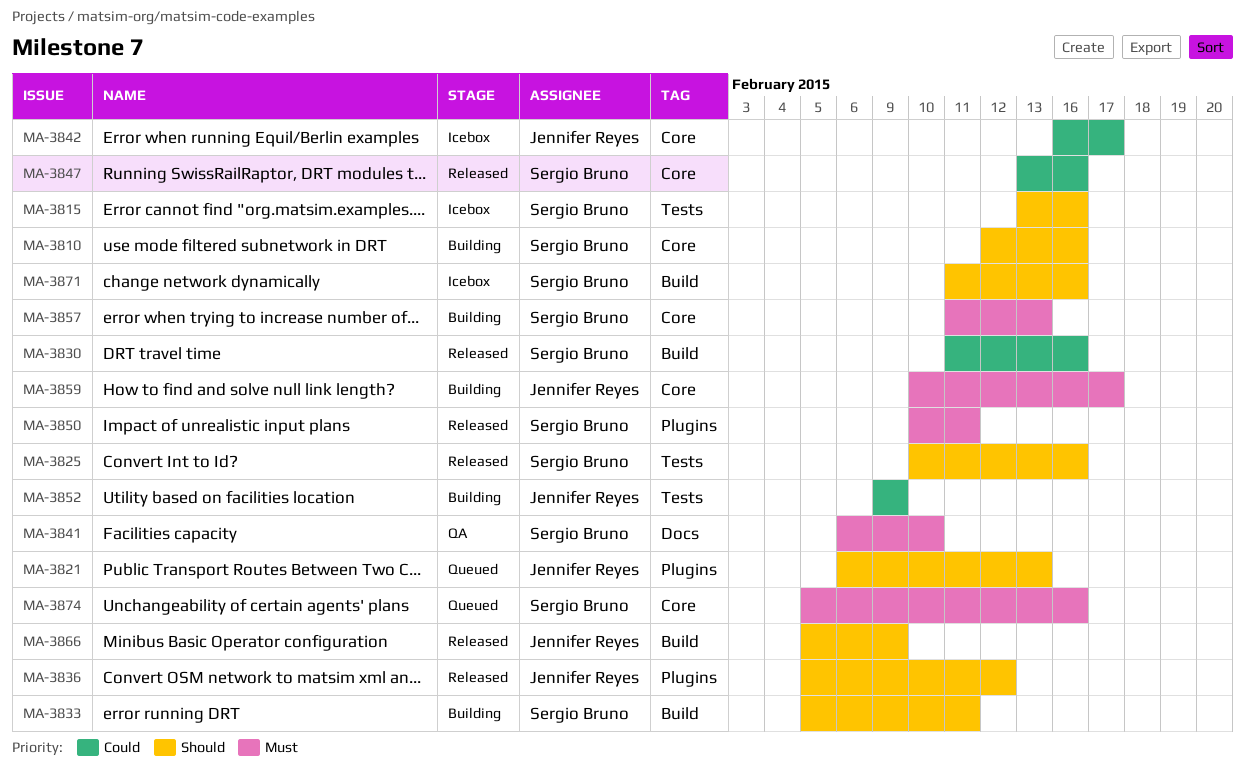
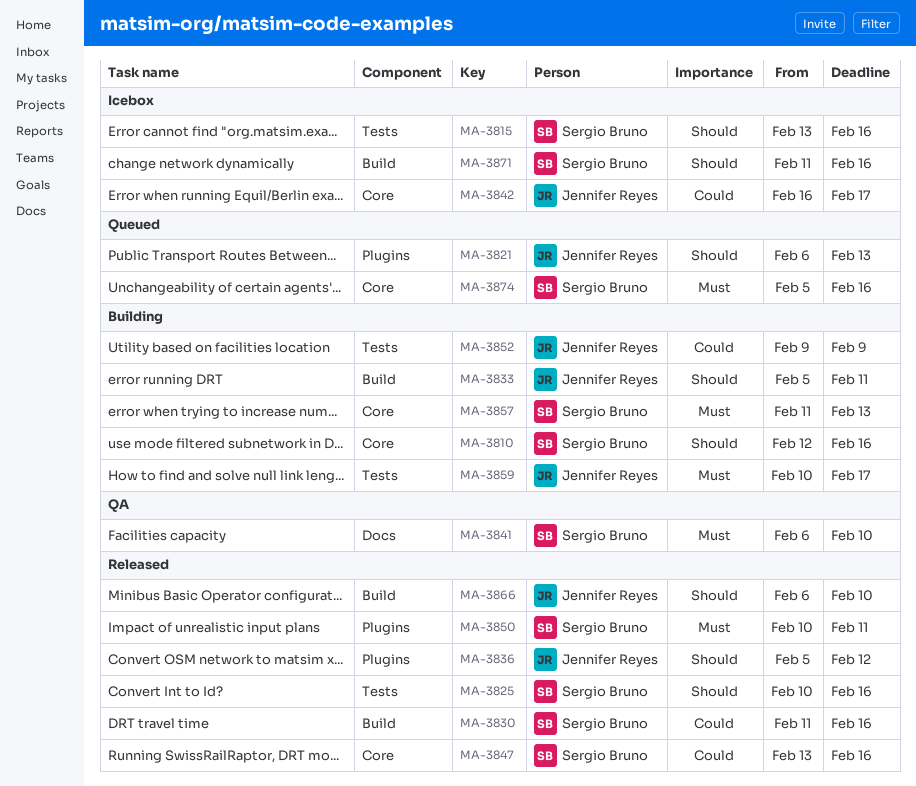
MA-3833, owner: Sergio Bruno -> Jennifer Reyes
MA-3859, label: Core -> Tests
MA-3866, start: Feb 5 -> Feb 6
MA-3866, due: Feb 9 -> Feb 10

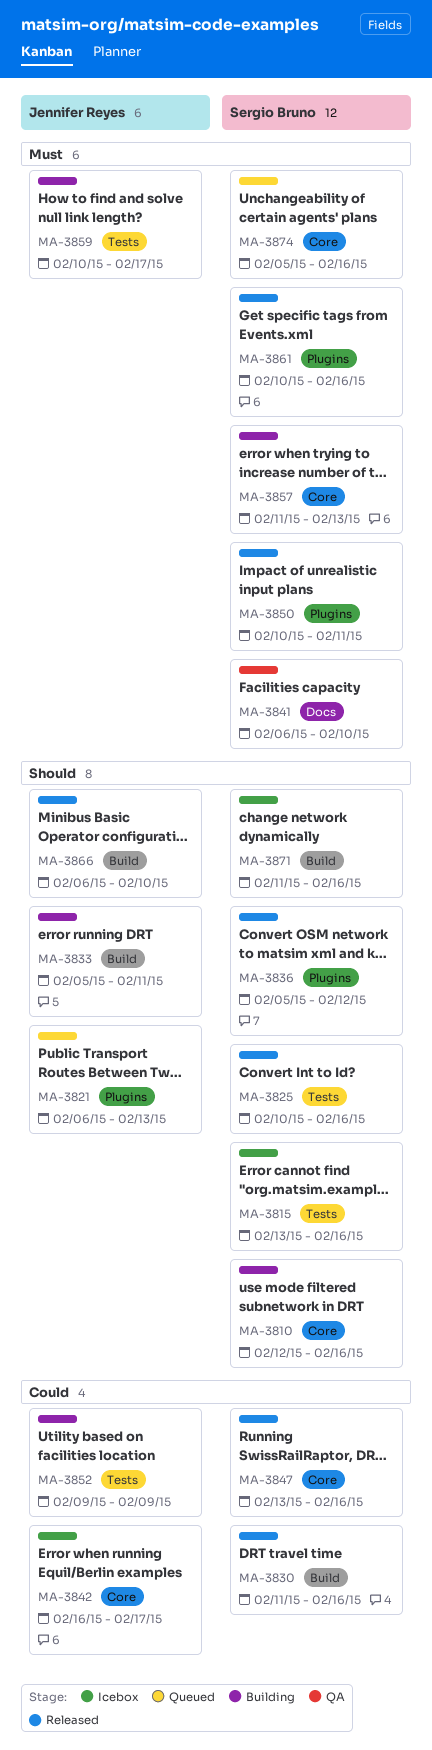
MA-3836, owner: Jennifer Reyes -> Sergio Bruno
MA-3861: none -> present

